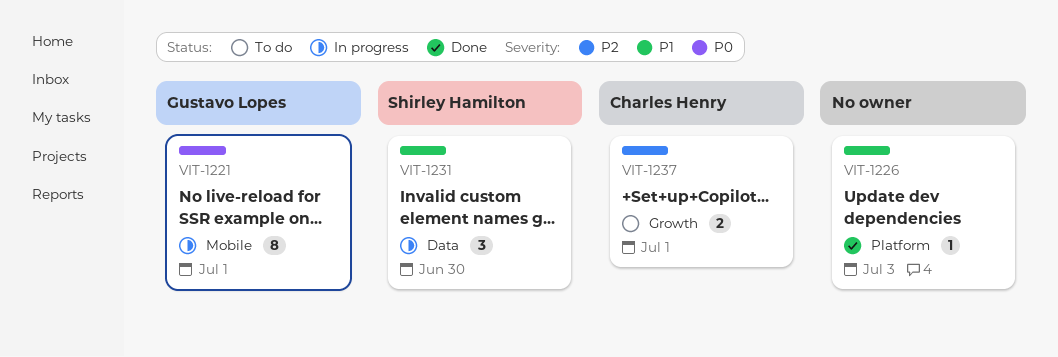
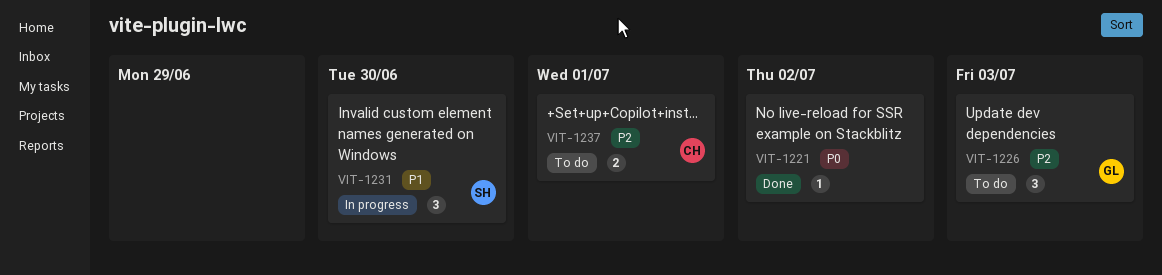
VIT-1221, status: In progress -> Done
VIT-1221, owner: Gustavo Lopes -> none
VIT-1221, estimate: 8 -> 1
VIT-1221, due: Jul 1 -> Jul 2
VIT-1226, status: Done -> To do
VIT-1226, owner: none -> Gustavo Lopes
VIT-1226, priority: P1 -> P2
VIT-1226, estimate: 1 -> 3

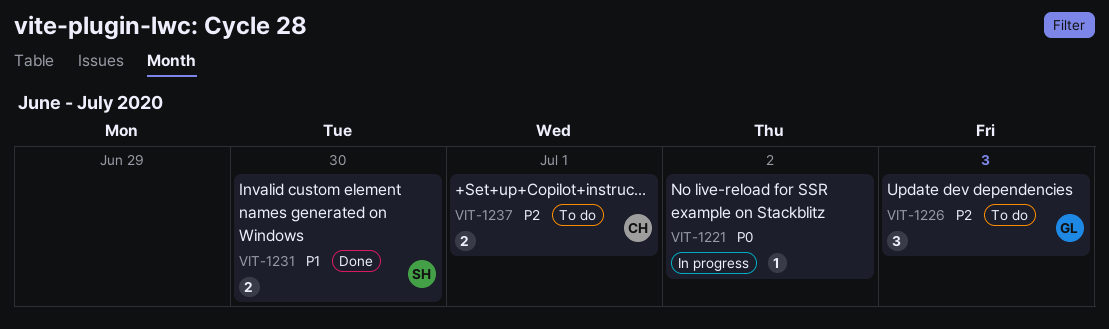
VIT-1221, status: Done -> In progress
VIT-1231, status: In progress -> Done
VIT-1231, estimate: 3 -> 2

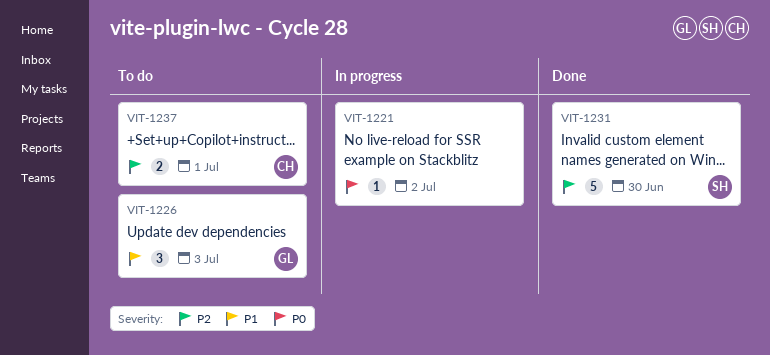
VIT-1226, priority: P2 -> P1
VIT-1231, priority: P1 -> P2
VIT-1231, estimate: 2 -> 5

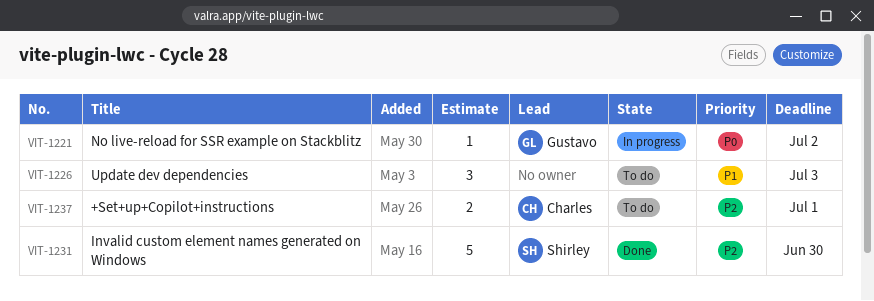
VIT-1221, owner: none -> Gustavo
VIT-1226, owner: Gustavo -> none

